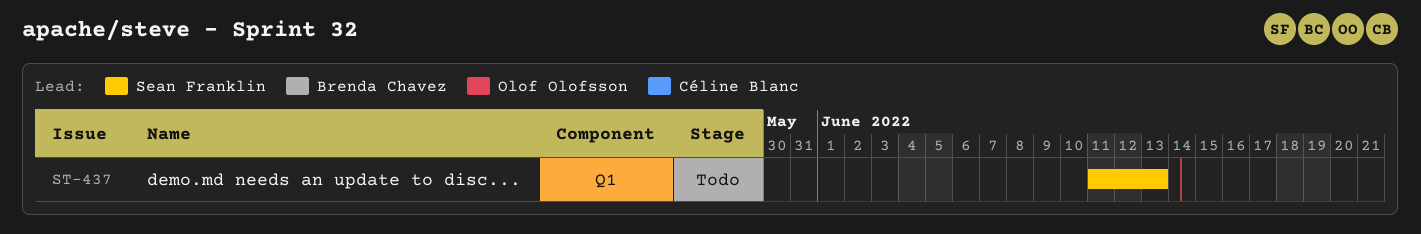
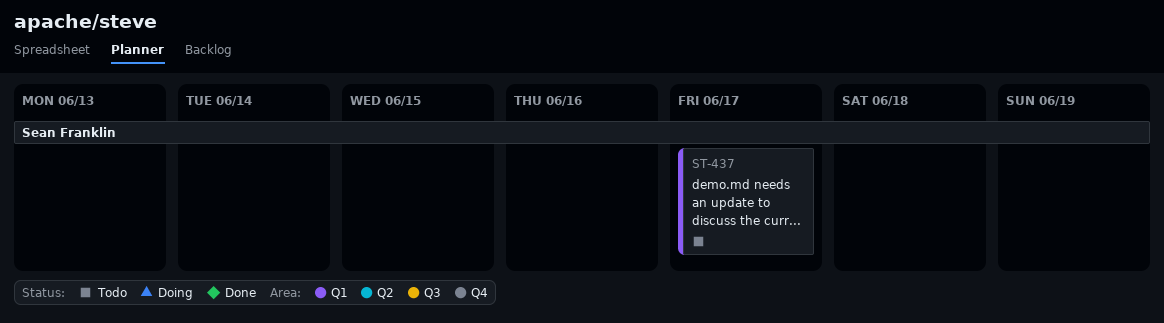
ST-437, due: Jun 13 -> Jun 17

